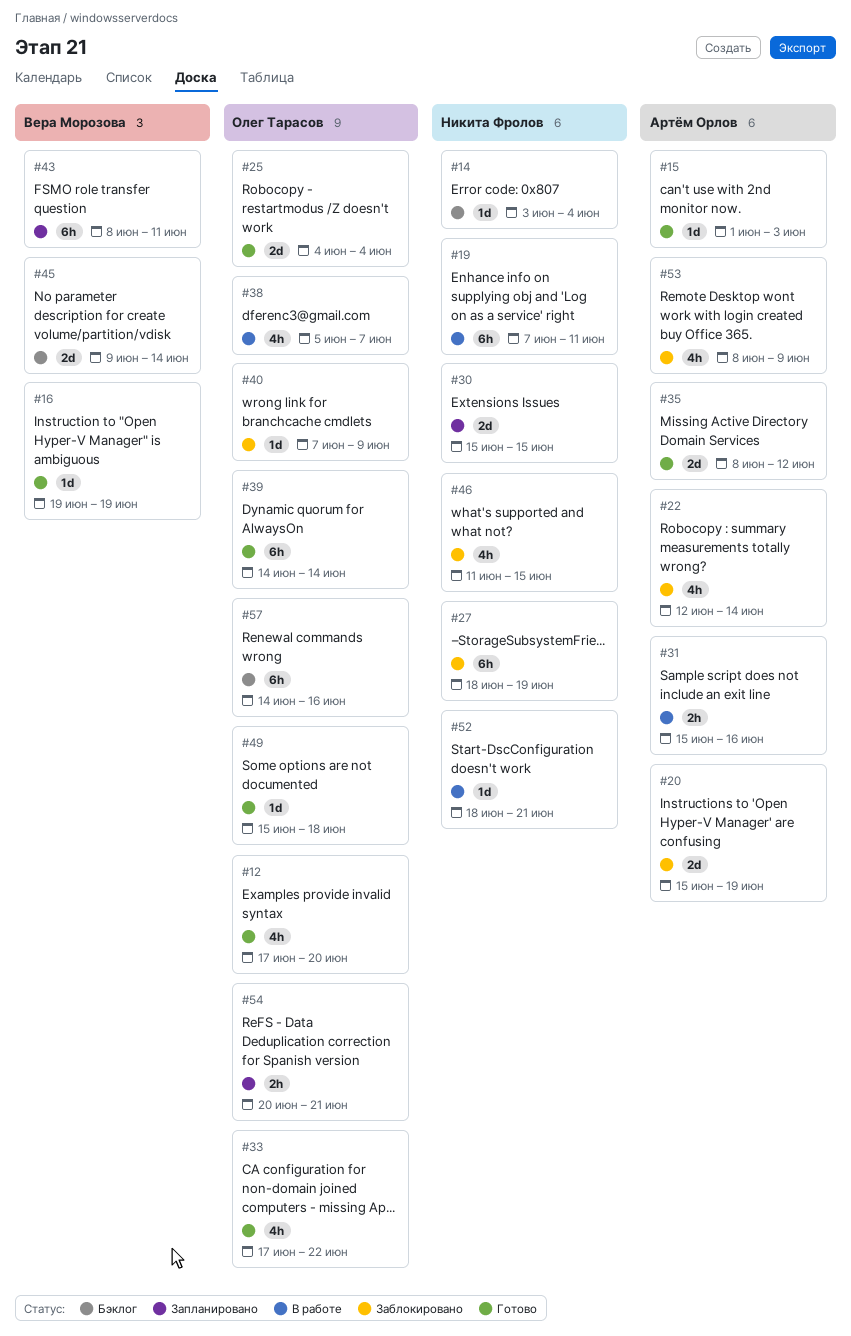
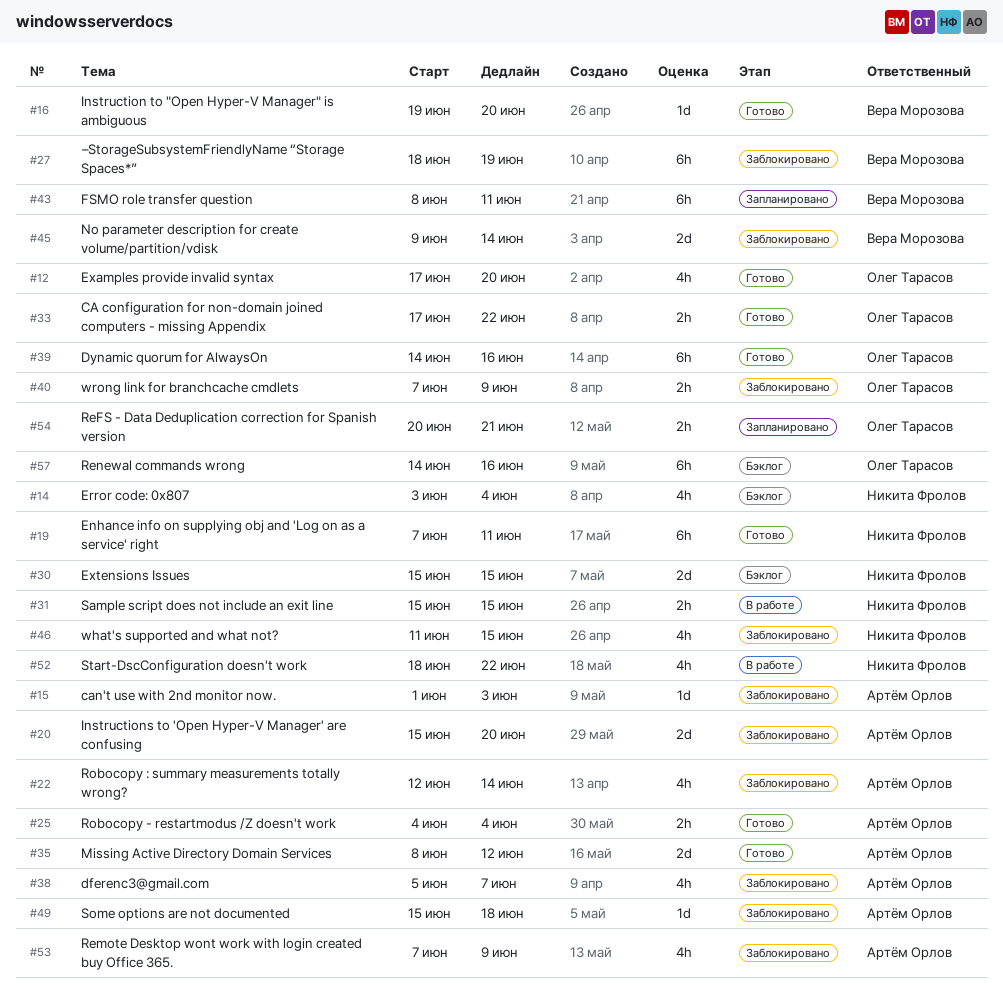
#14, estimate: 1d -> 4h
#15, status: Готово -> Заблокировано
#16, due: Jun 19 -> Jun 20
#19, status: В работе -> Готово
#20, due: Jun 19 -> Jun 20
#25, owner: Олег Тарасов -> Артём Орлов
#25, estimate: 2d -> 2h
#27, owner: Никита Фролов -> Вера Морозова
#30, status: Запланировано -> Бэклог
#31, owner: Артём Орлов -> Никита Фролов
#31, due: Jun 16 -> Jun 15
#33, estimate: 4h -> 2h
#38, status: В работе -> Заблокировано
#38, owner: Олег Тарасов -> Артём Орлов
#39, due: Jun 14 -> Jun 16
#40, estimate: 1d -> 2h
#45, status: Бэклог -> Заблокировано
#49, status: Готово -> Заблокировано
#49, owner: Олег Тарасов -> Артём Орлов
#52, estimate: 1d -> 4h
#52, due: Jun 21 -> Jun 22
#53, start: Jun 8 -> Jun 7

